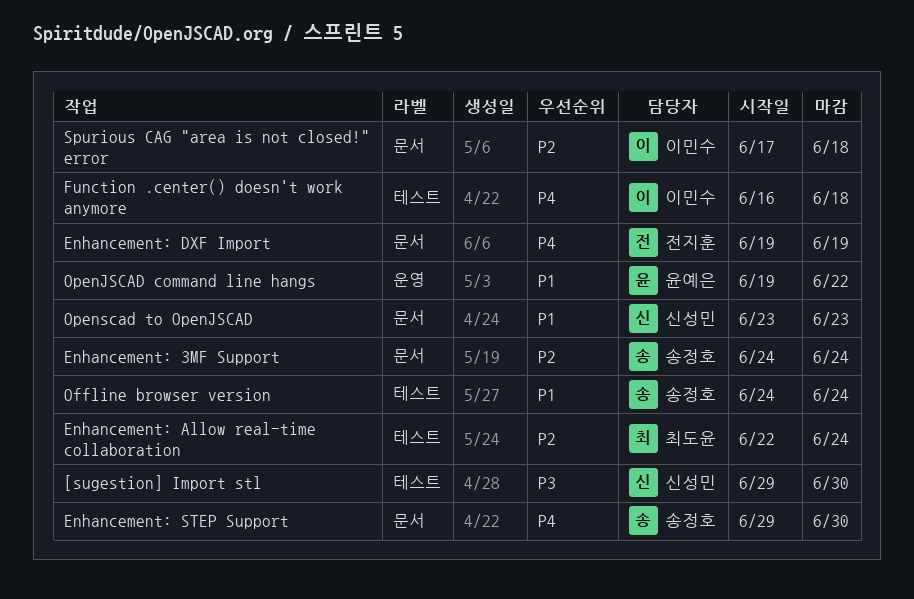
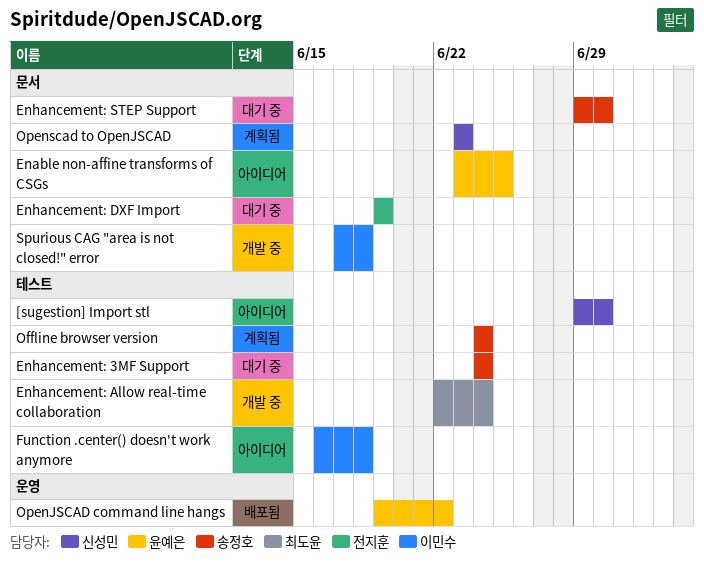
Enable non-affine transforms of CSGs: none -> present
Enhancement: 3MF Support, label: 문서 -> 테스트

